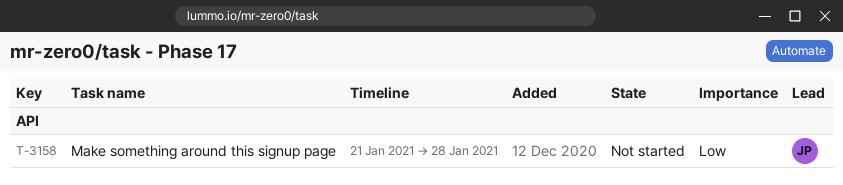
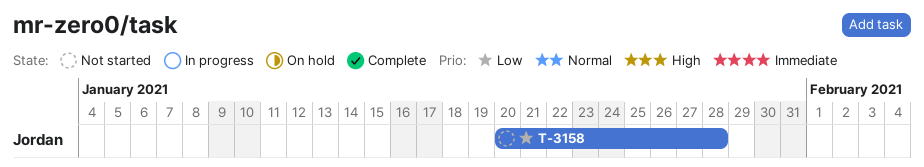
T-3158, start: Jan 21 -> Jan 20

